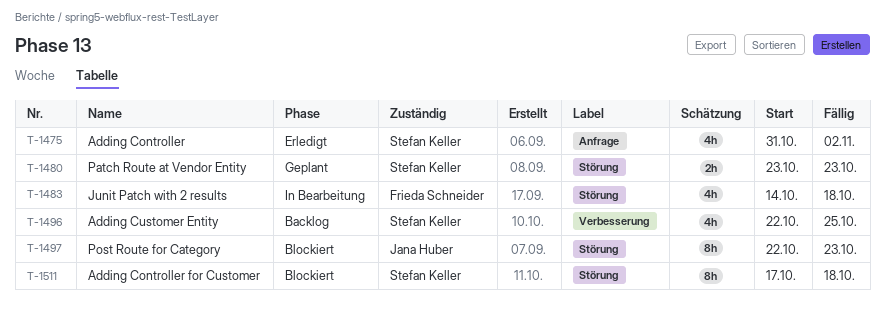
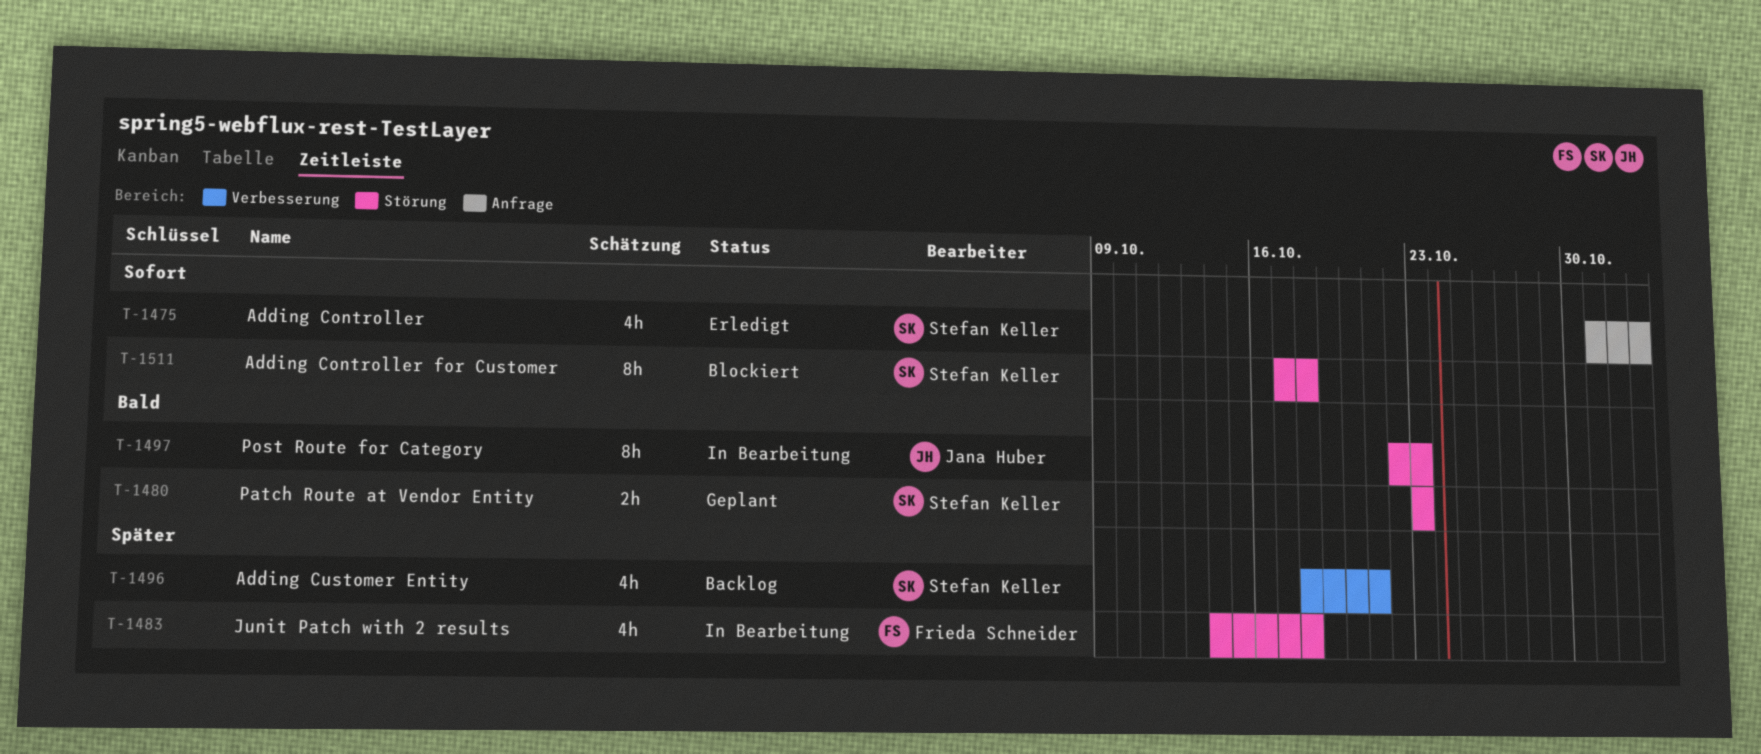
T-1496, start: Oct 22 -> Oct 18
T-1496, due: Oct 25 -> Oct 21
T-1497, status: Blockiert -> In Bearbeitung

